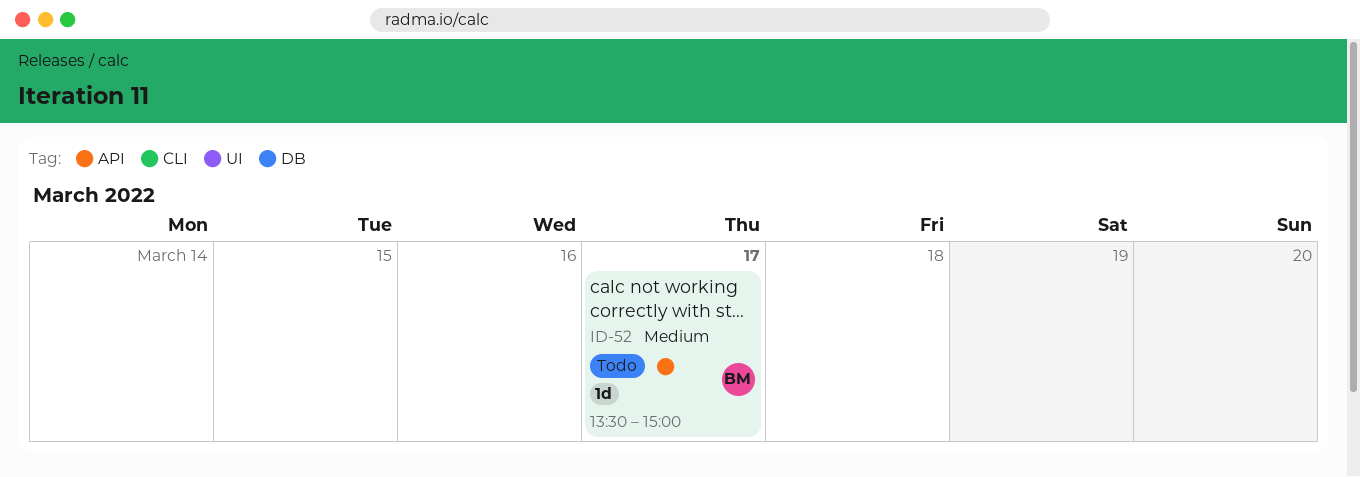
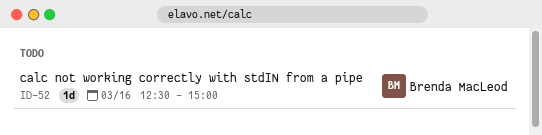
ID-52, day: Mar 17 -> Mar 16
ID-52, begins: 13:30 -> 12:30

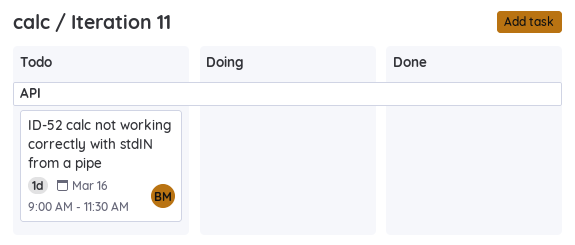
ID-52, begins: 12:30 -> 09:00
ID-52, ends: 15:00 -> 11:30

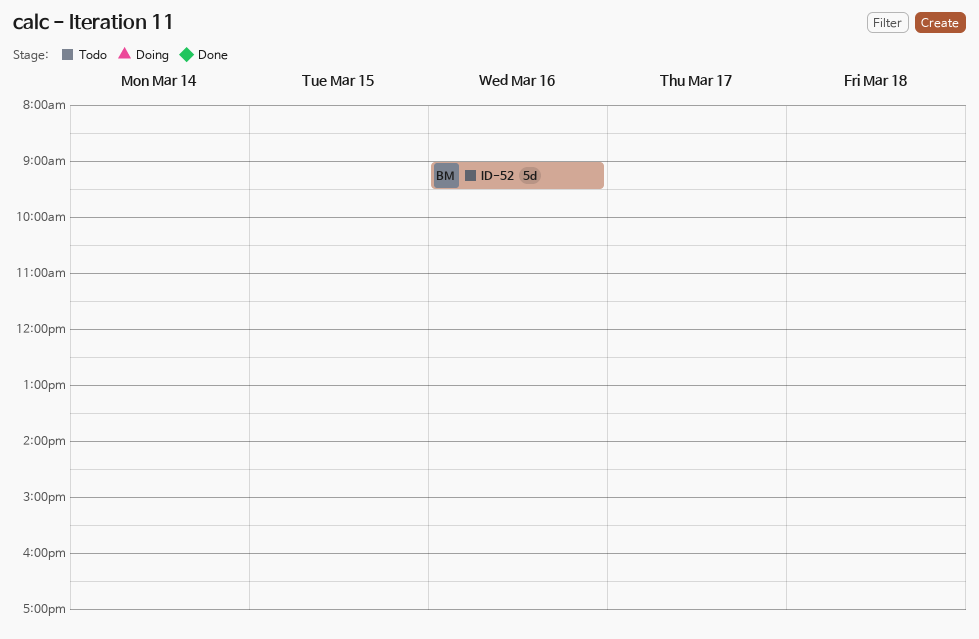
ID-52, estimate: 1d -> 5d
ID-52, ends: 11:30 -> 09:30

